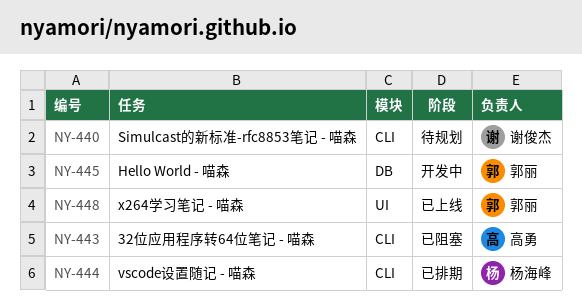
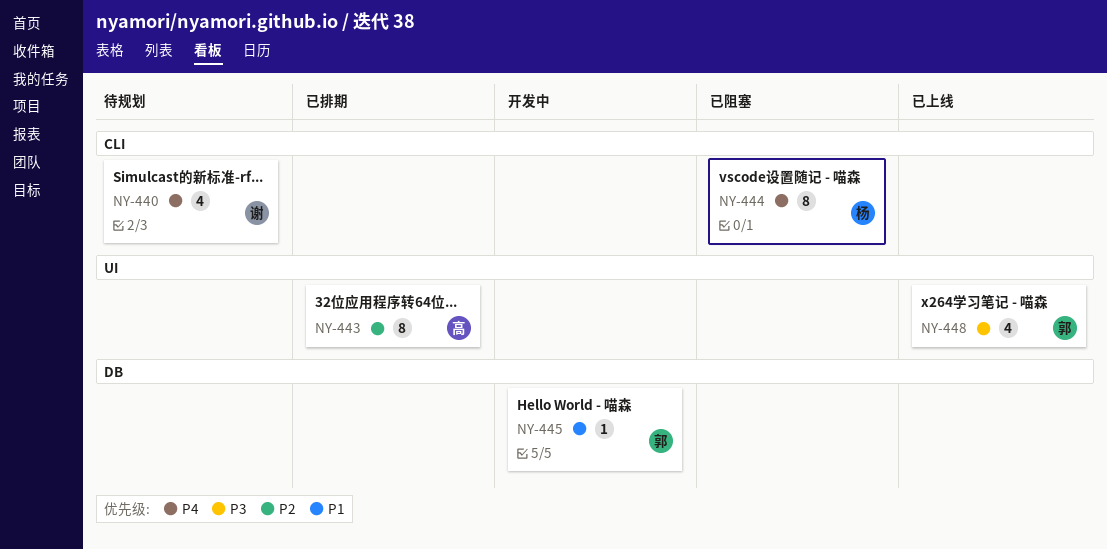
NY-443, status: 已阻塞 -> 已排期
NY-443, label: CLI -> UI
NY-444, status: 已排期 -> 已阻塞

